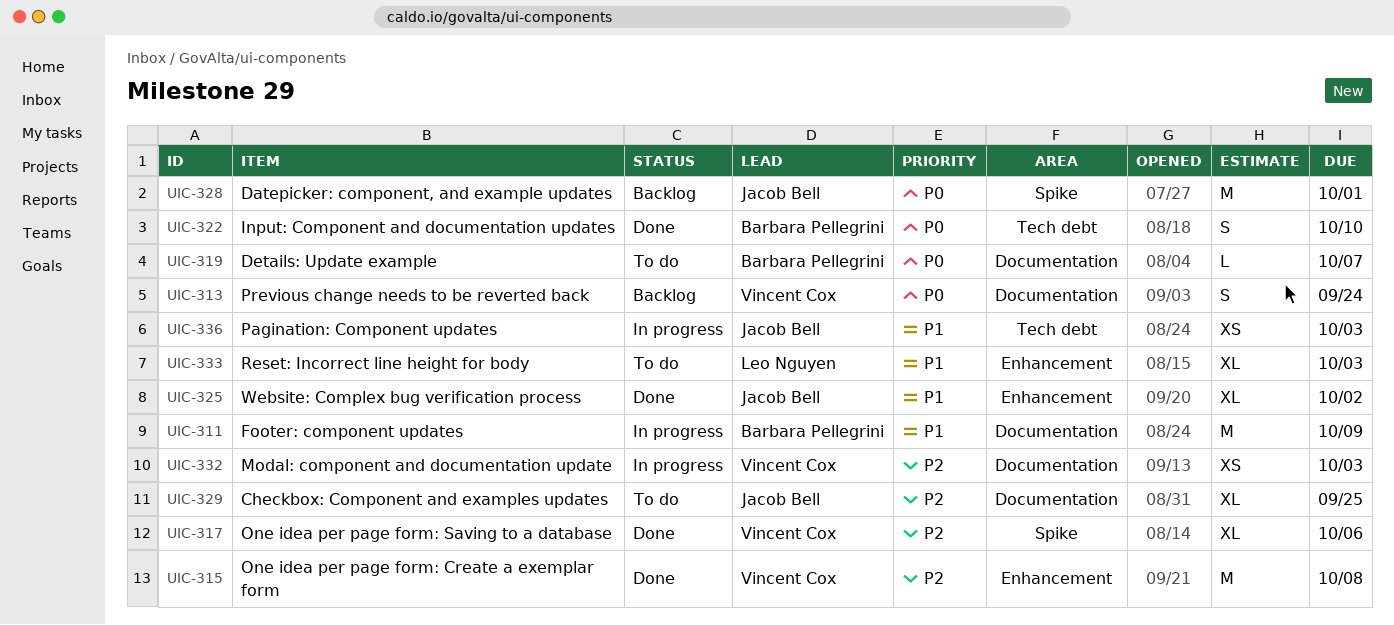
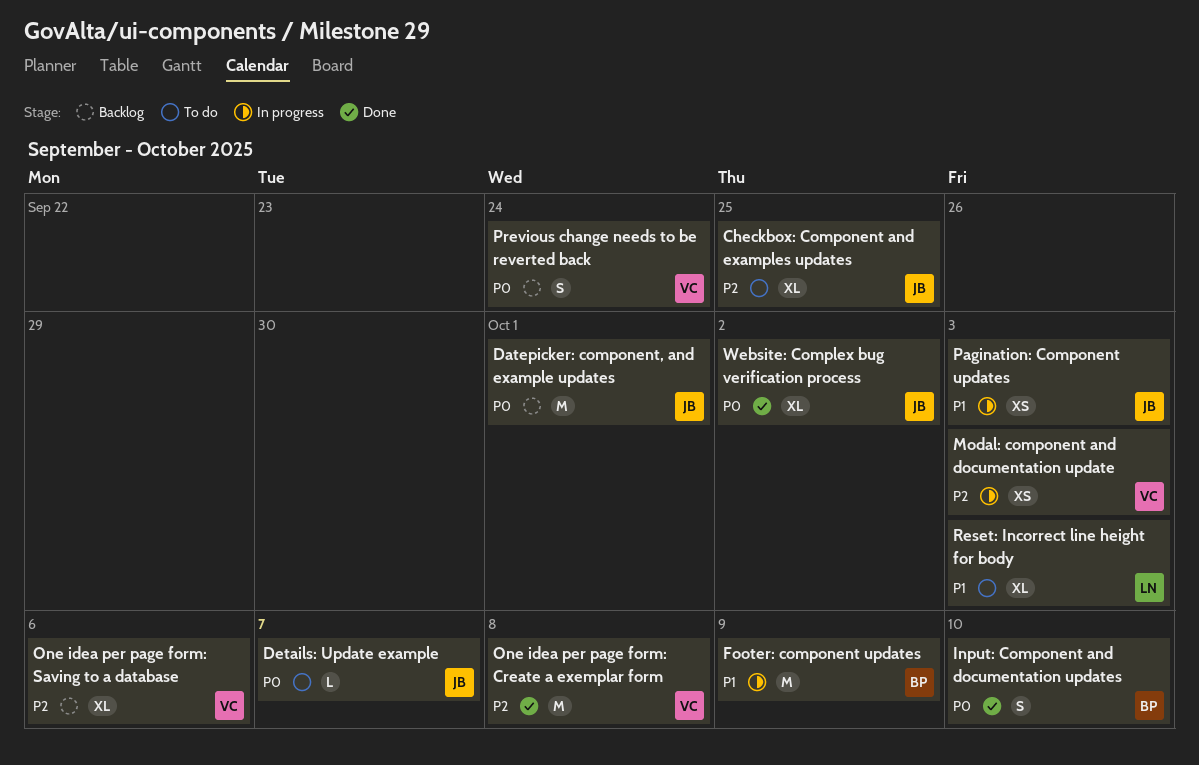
Details: Update example, owner: Barbara Pellegrini -> Jacob Bell
One idea per page form: Saving to a database, status: Done -> Backlog
Website: Complex bug verification process, priority: P1 -> P0

